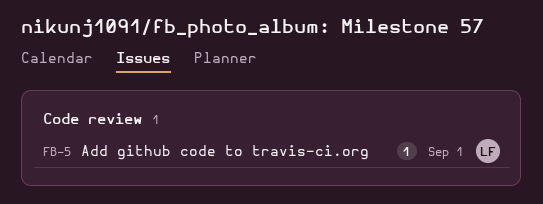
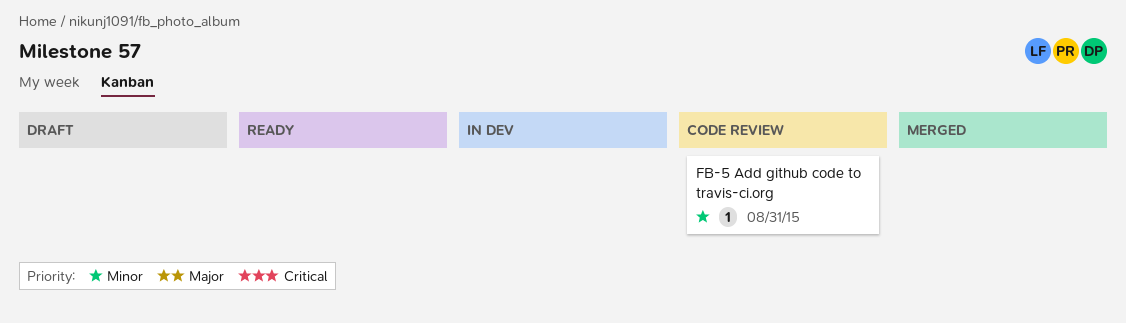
FB-5, due: Sep 1 -> Aug 31

